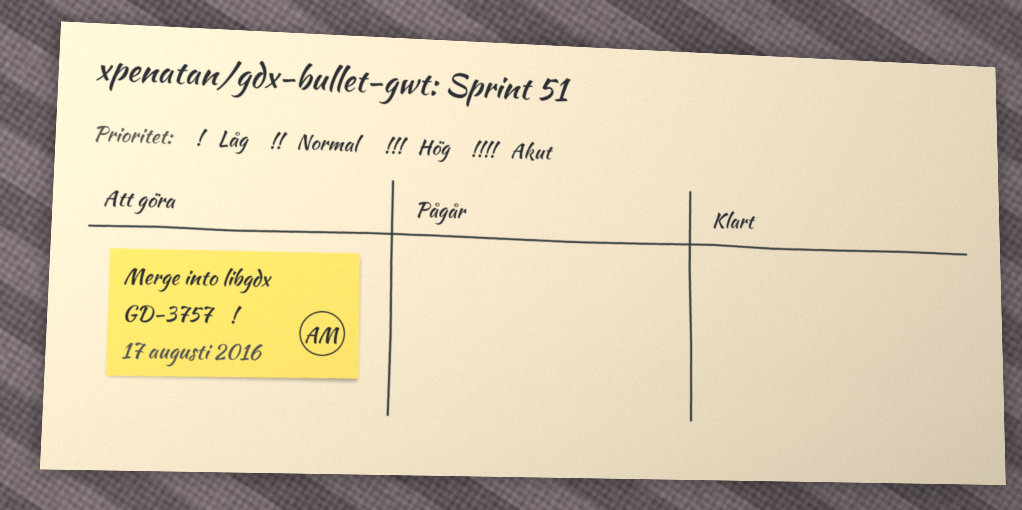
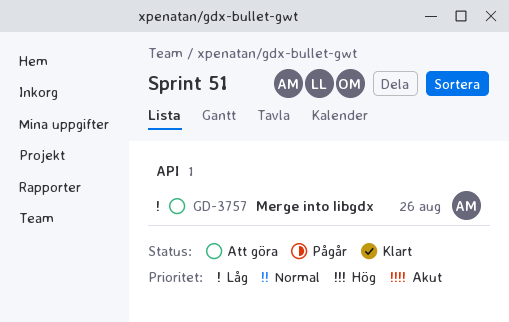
GD-3757, due: Aug 17 -> Aug 26

